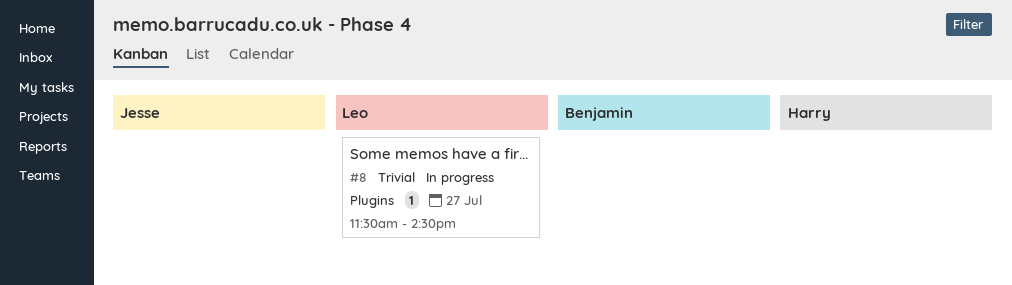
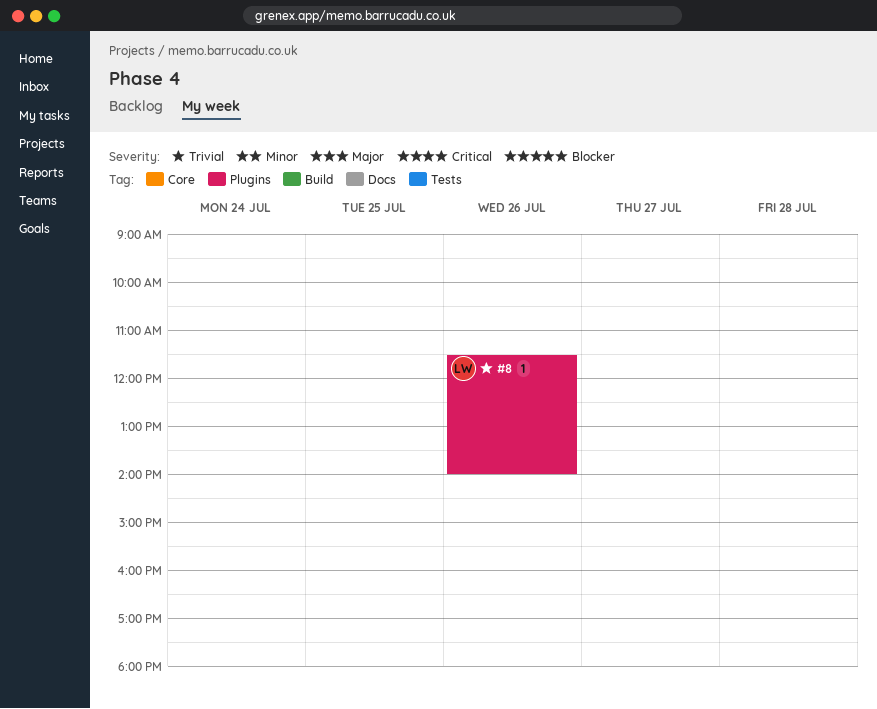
#8, day: Jul 27 -> Jul 26
#8, ends: 14:30 -> 14:00

